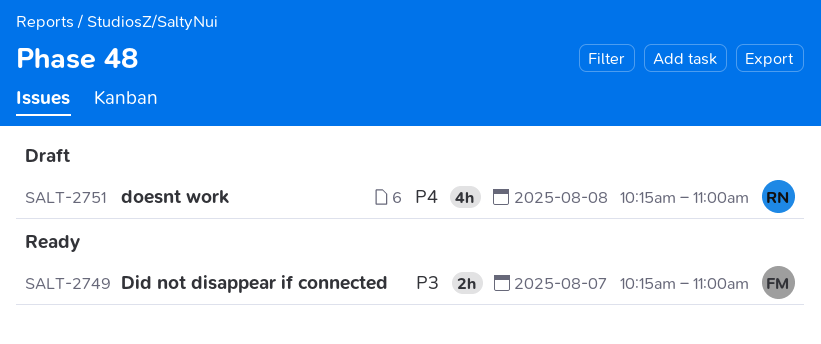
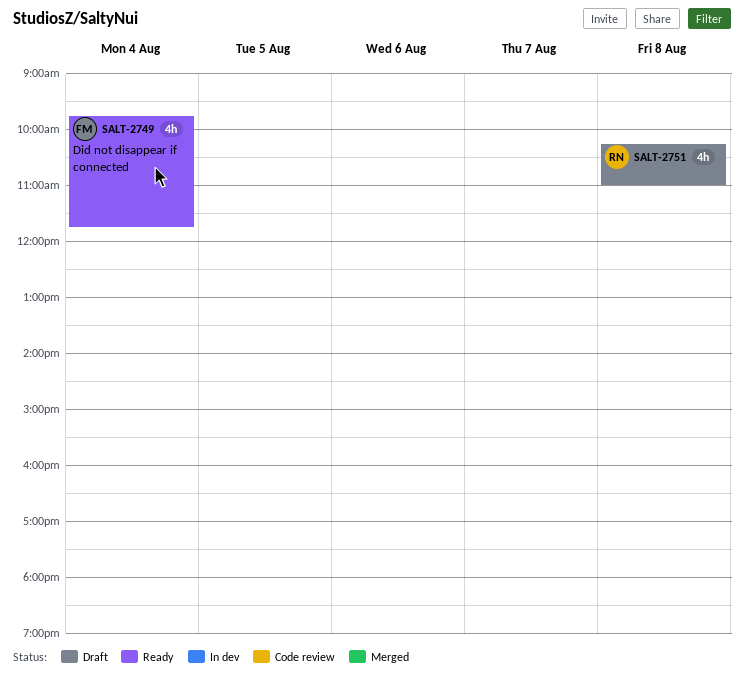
SALT-2749, estimate: 2h -> 4h
SALT-2749, day: Aug 7 -> Aug 4
SALT-2749, begins: 10:15 -> 09:45
SALT-2749, ends: 11:00 -> 11:45

